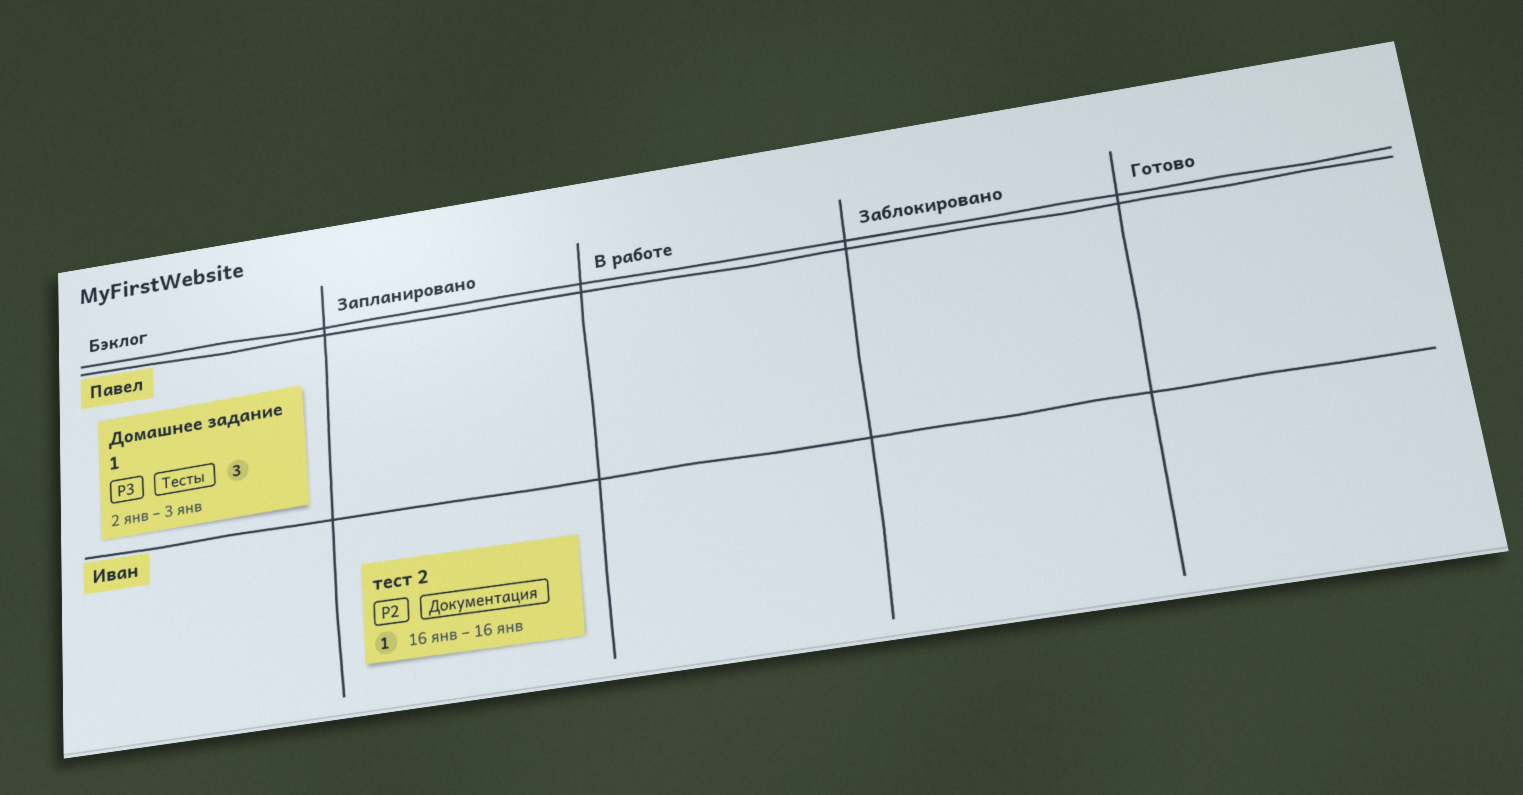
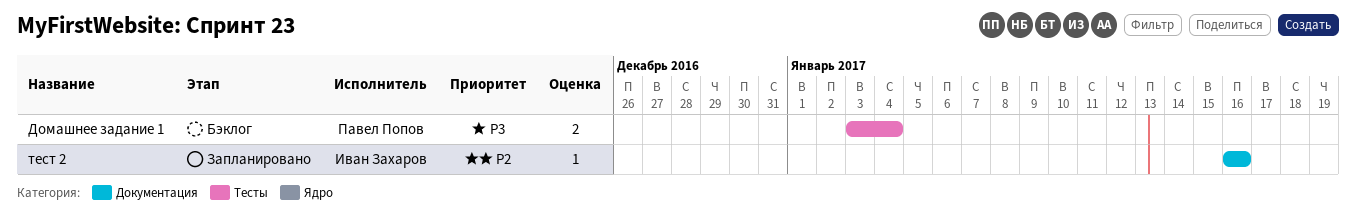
Домашнее задание 1, estimate: 3 -> 2
Домашнее задание 1, start: Jan 2 -> Jan 3
Домашнее задание 1, due: Jan 3 -> Jan 4

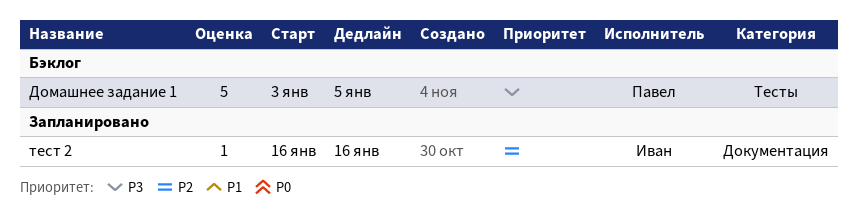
Домашнее задание 1, estimate: 2 -> 5
Домашнее задание 1, due: Jan 4 -> Jan 5

